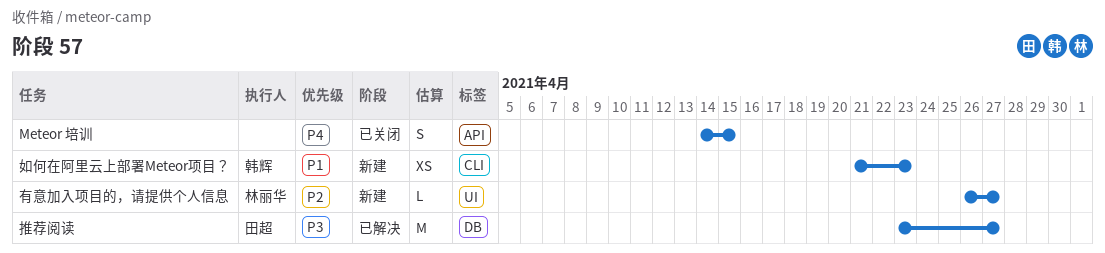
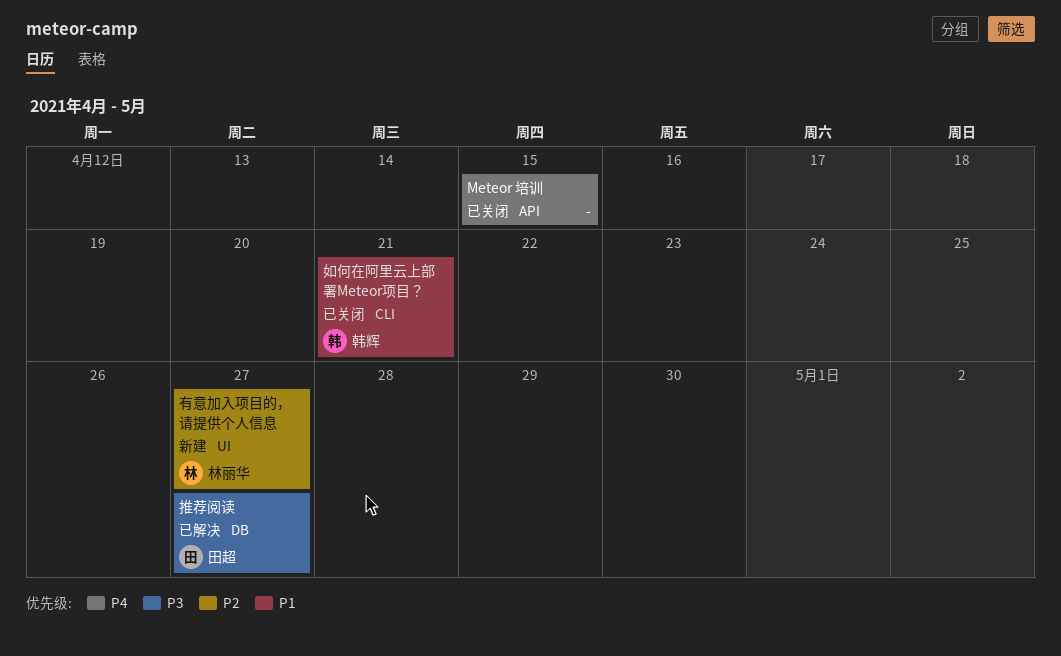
如何在阿里云上部署Meteor项目？, status: 新建 -> 已关闭
如何在阿里云上部署Meteor项目？, due: Apr 23 -> Apr 21

